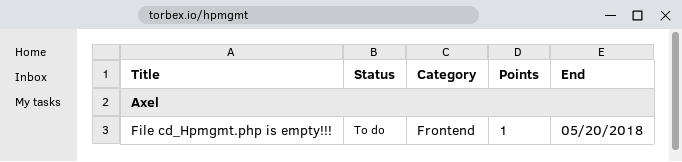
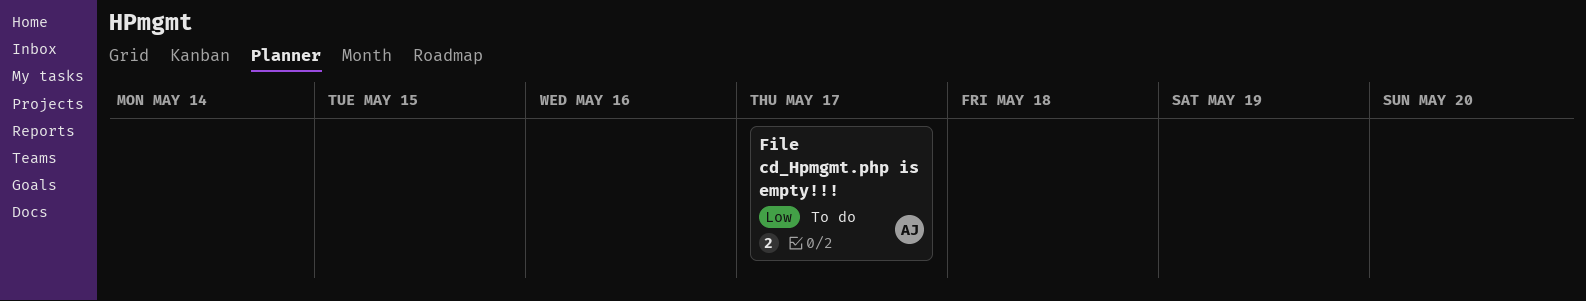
File cd_Hpmgmt.php is empty!!!, estimate: 1 -> 2
File cd_Hpmgmt.php is empty!!!, due: May 20 -> May 17

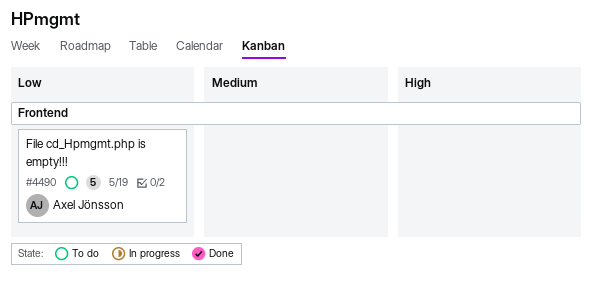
File cd_Hpmgmt.php is empty!!!, estimate: 2 -> 5
File cd_Hpmgmt.php is empty!!!, due: May 17 -> May 19

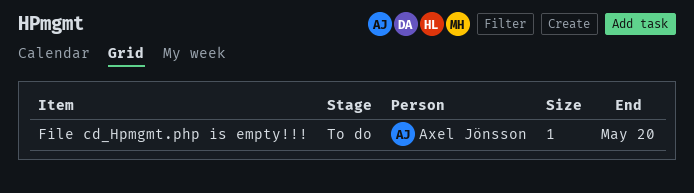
File cd_Hpmgmt.php is empty!!!, estimate: 5 -> 1
File cd_Hpmgmt.php is empty!!!, due: May 19 -> May 20

